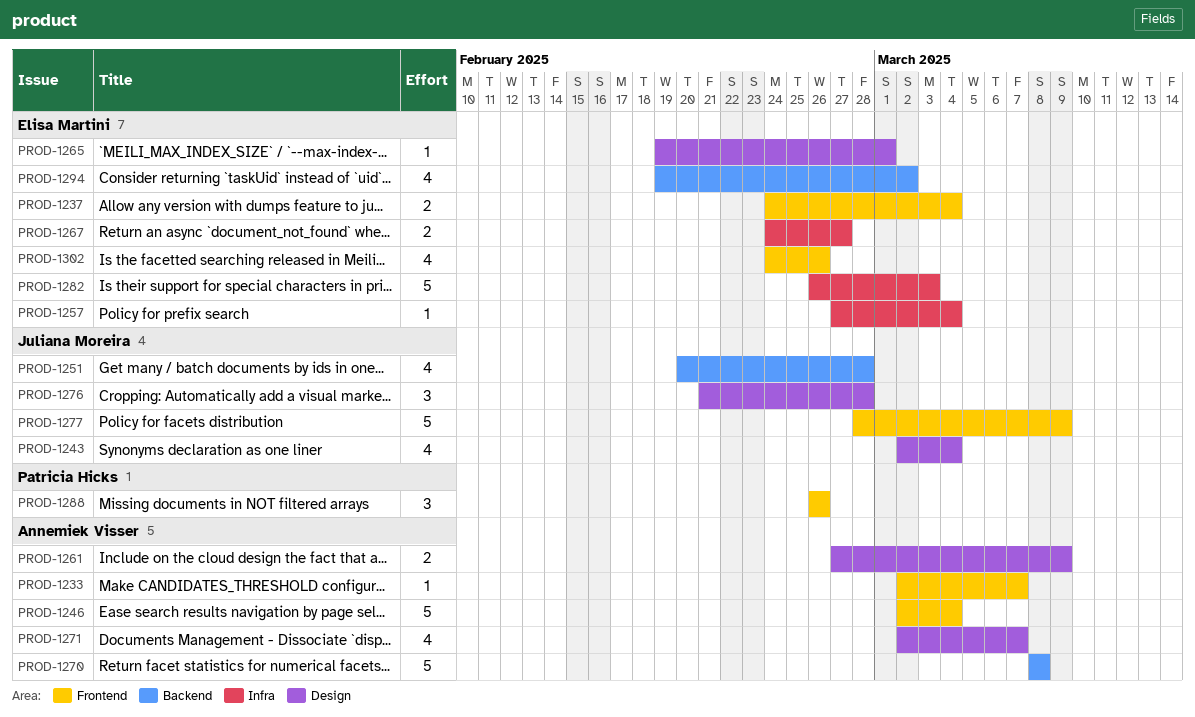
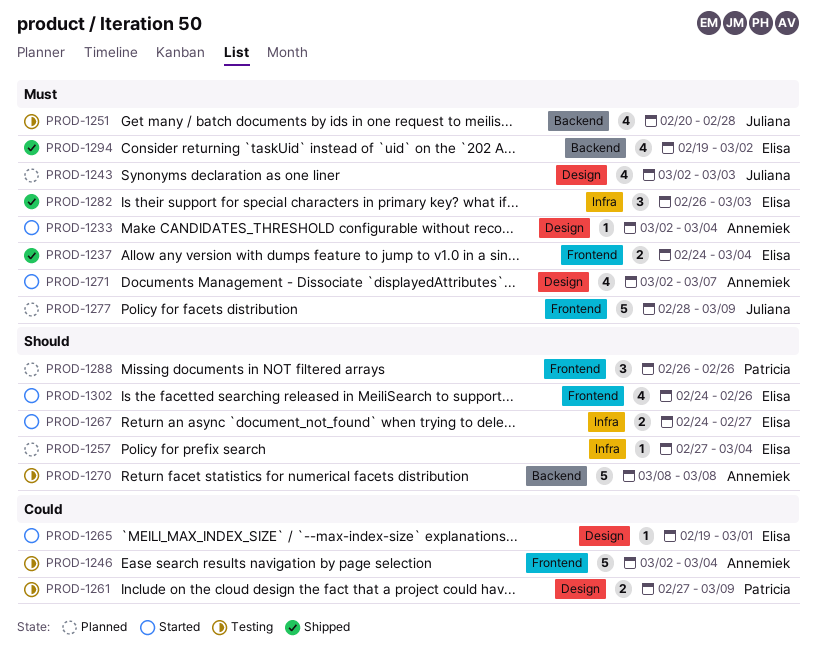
PROD-1233, label: Frontend -> Design
PROD-1233, due: Mar 7 -> Mar 4
PROD-1243, due: Mar 4 -> Mar 3
PROD-1261, owner: Annemiek Visser -> Patricia Hicks
PROD-1276: present -> none
PROD-1282, estimate: 5 -> 3

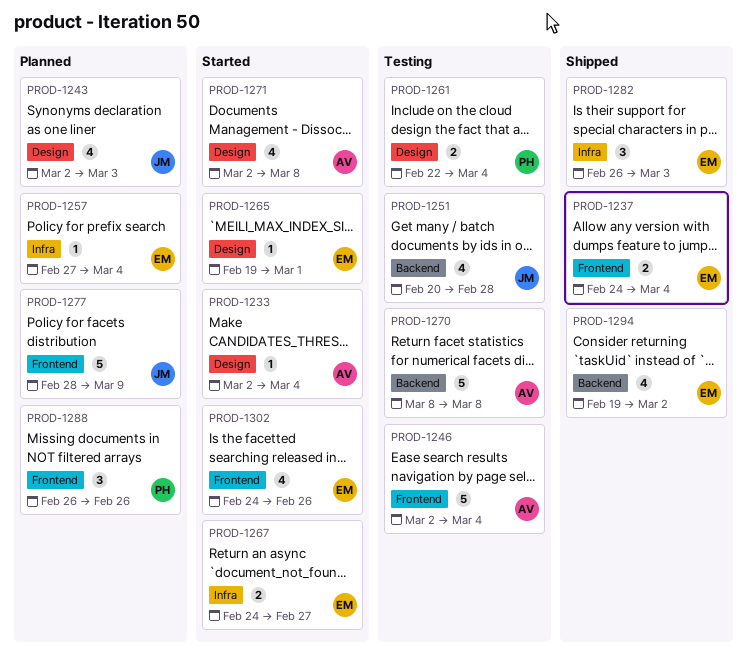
PROD-1261, start: Feb 27 -> Feb 22
PROD-1261, due: Mar 9 -> Mar 4
PROD-1271, due: Mar 7 -> Mar 8

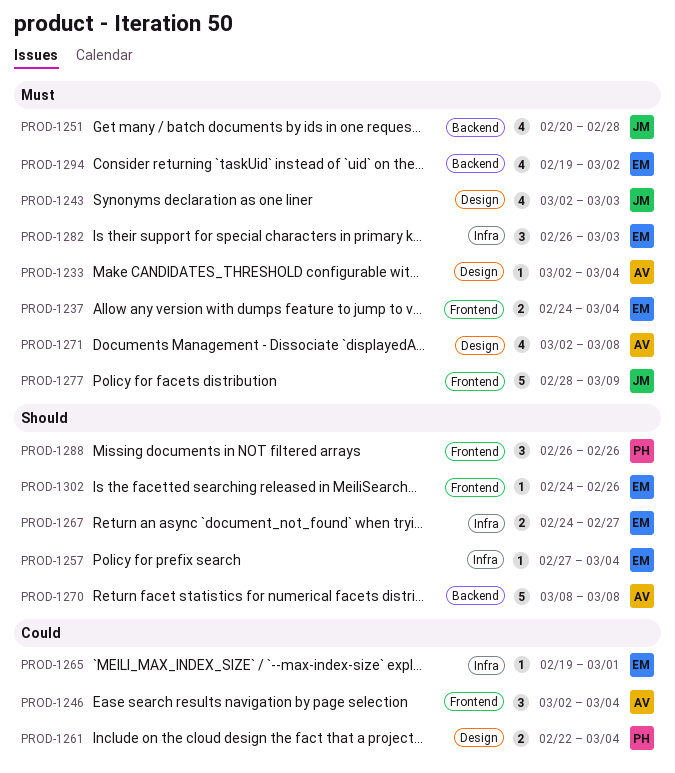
PROD-1246, estimate: 5 -> 3
PROD-1265, label: Design -> Infra
PROD-1302, estimate: 4 -> 1

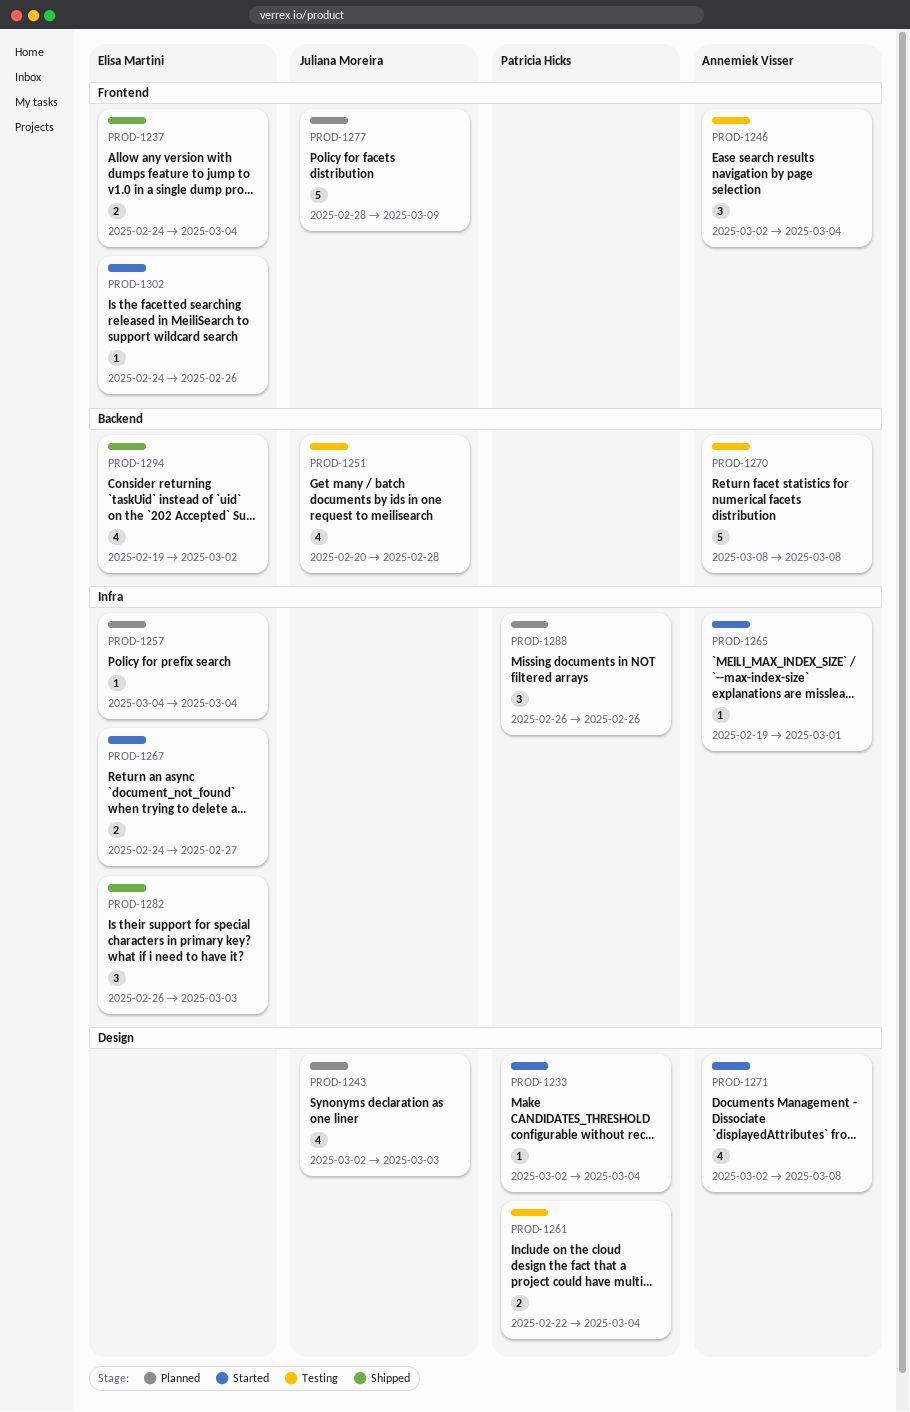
PROD-1233, owner: Annemiek Visser -> Patricia Hicks
PROD-1257, start: Feb 27 -> Mar 4
PROD-1265, owner: Elisa Martini -> Annemiek Visser
PROD-1288, label: Frontend -> Infra

